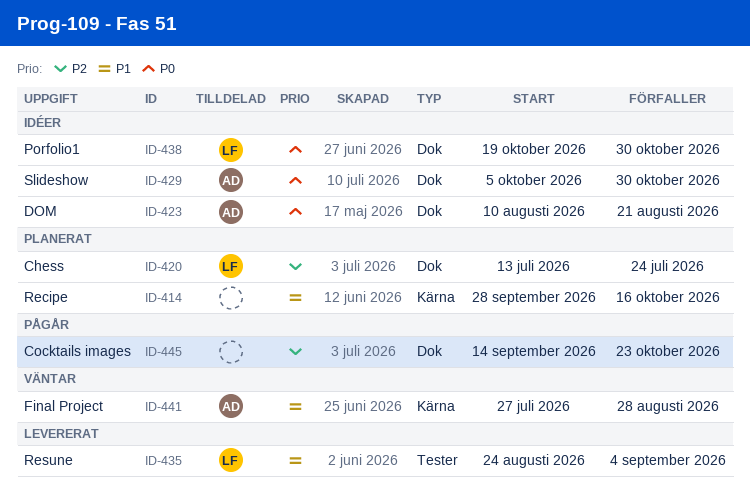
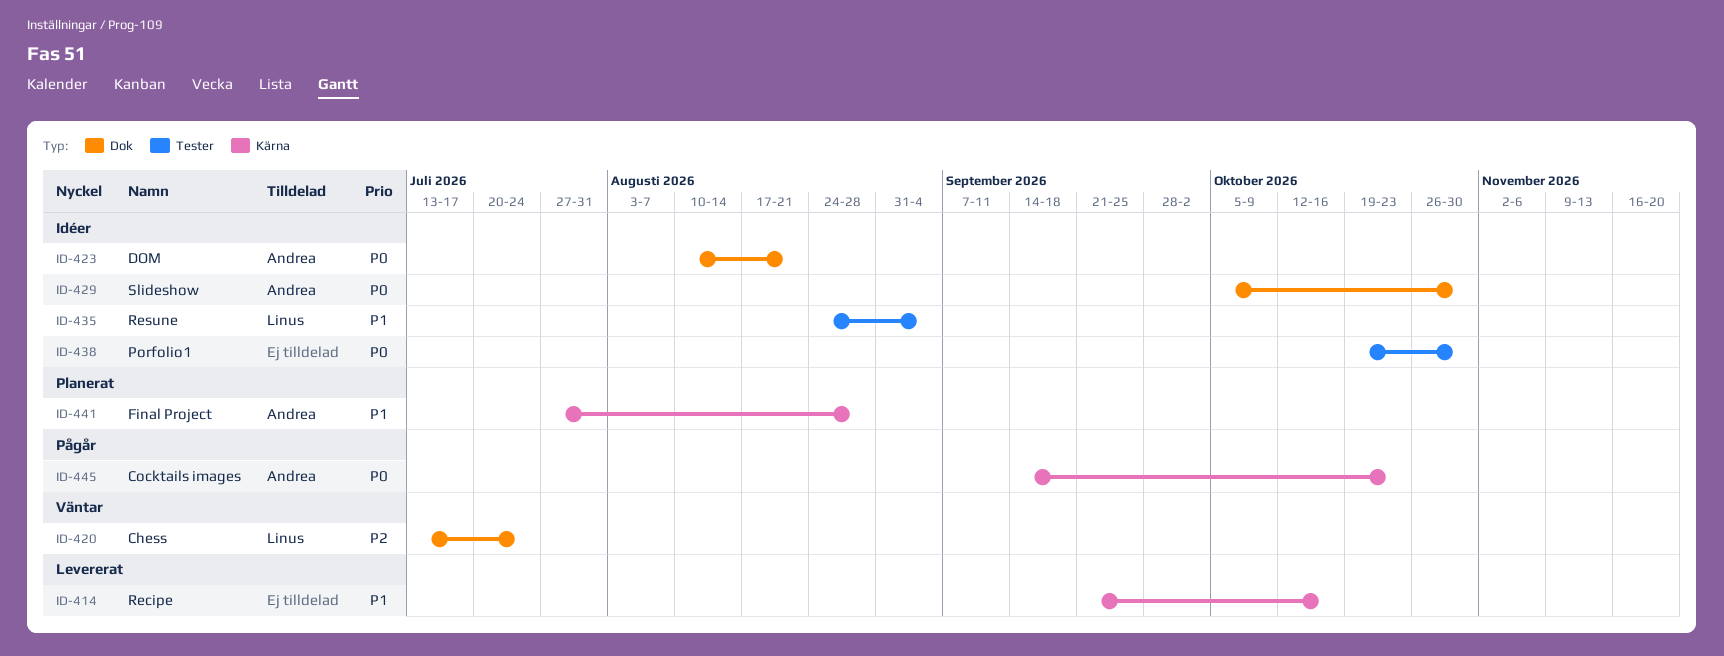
ID-414, status: Planerat -> Levererat
ID-414, start: Sep 28 -> Sep 21
ID-420, status: Planerat -> Väntar
ID-435, status: Levererat -> Idéer
ID-438, owner: Linus -> none
ID-438, label: Dok -> Tester
ID-441, status: Väntar -> Planerat
ID-445, owner: none -> Andrea
ID-445, priority: P2 -> P0
ID-445, label: Dok -> Kärna

